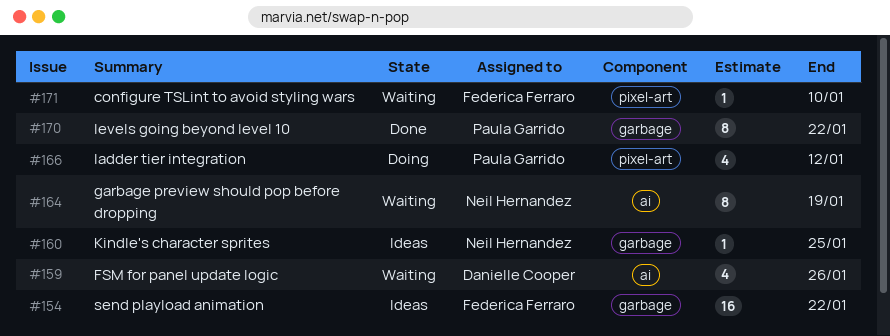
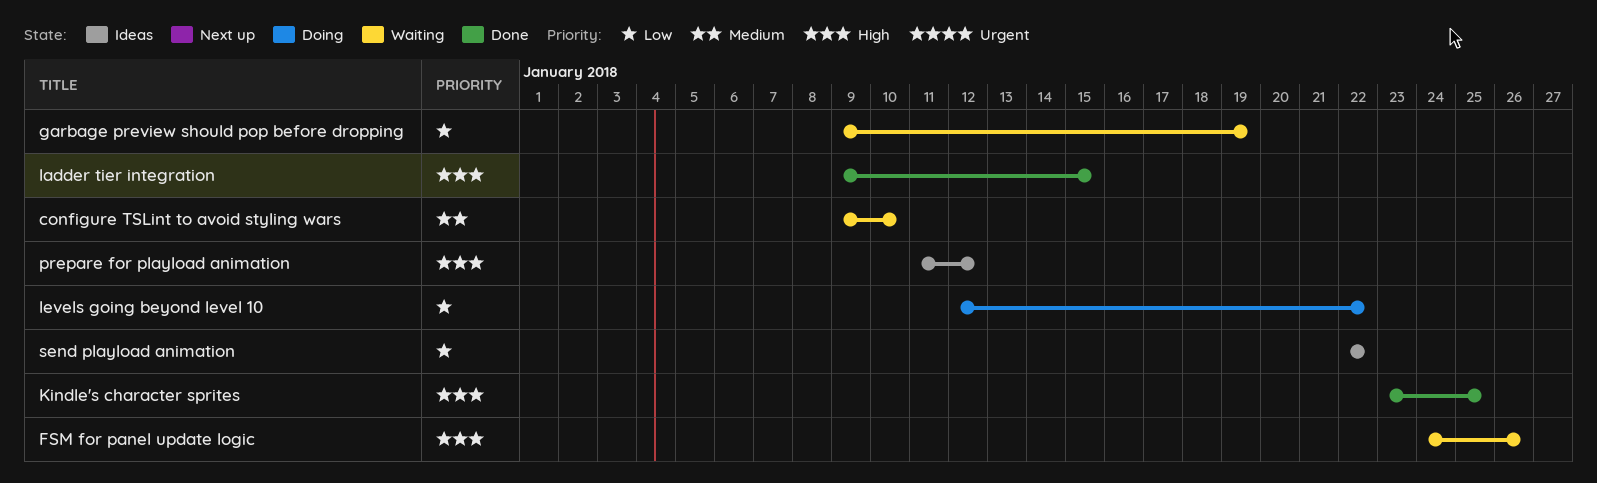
Kindle's character sprites, status: Ideas -> Done
ladder tier integration, status: Doing -> Done
ladder tier integration, due: Jan 12 -> Jan 15
levels going beyond level 10, status: Done -> Doing
prepare for playload animation: none -> present

